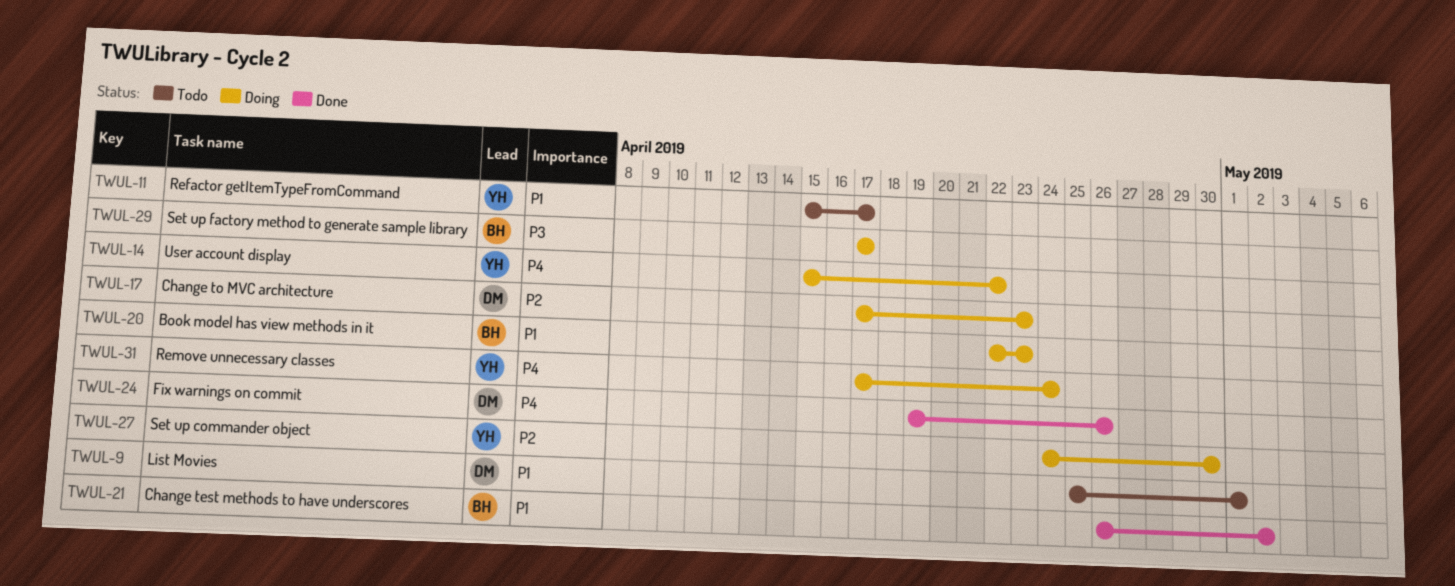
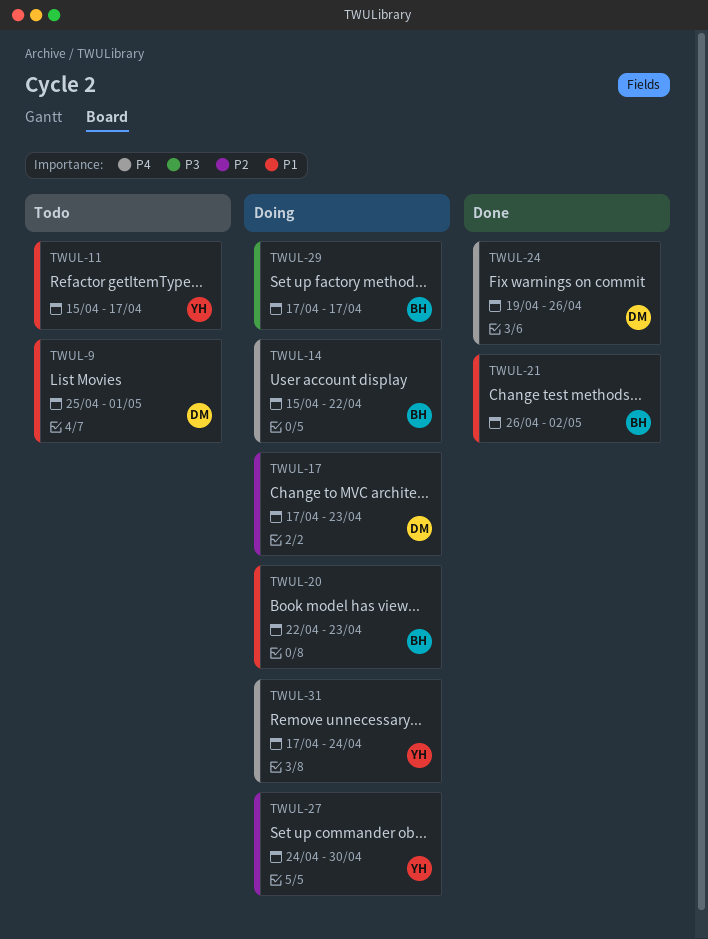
TWUL-14, owner: YH -> BH

